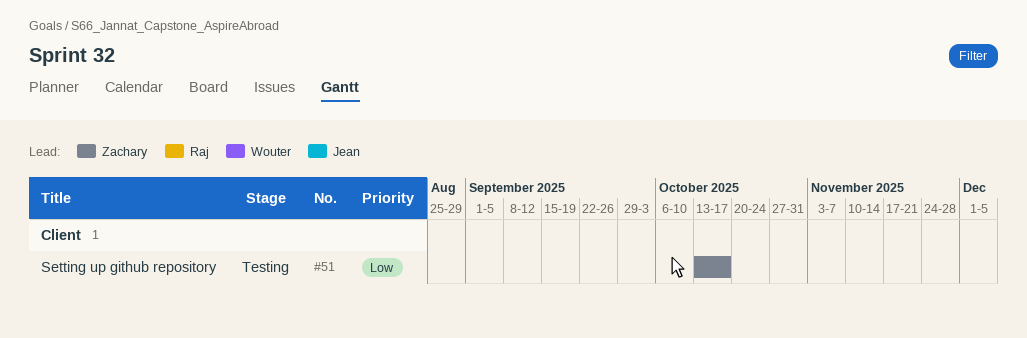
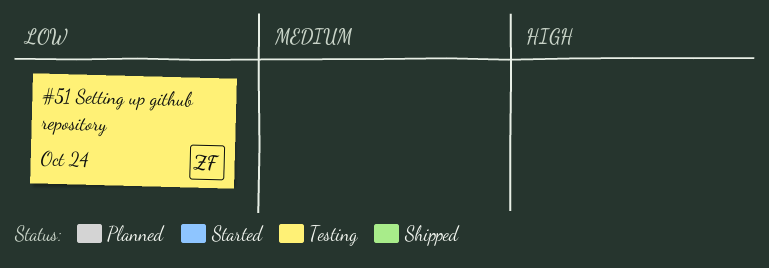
#51, due: Oct 17 -> Oct 24

